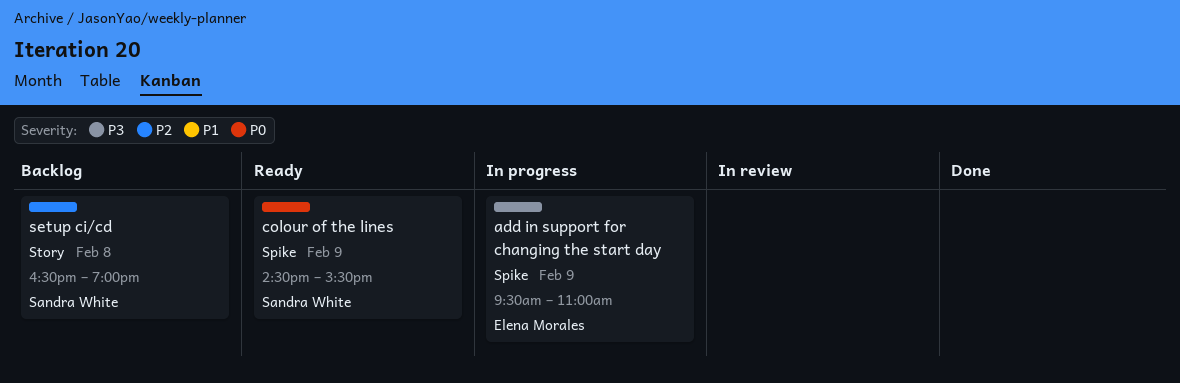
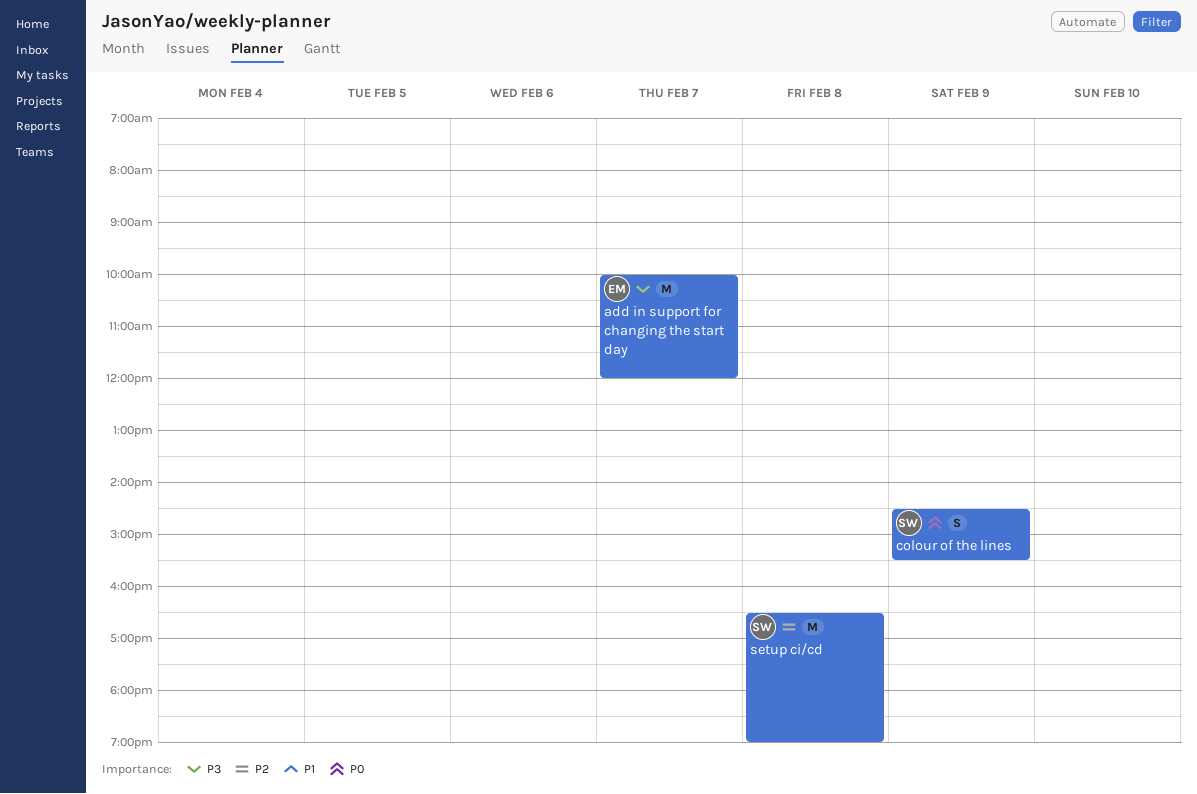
add in support for changing the start day, day: Feb 9 -> Feb 7
add in support for changing the start day, begins: 09:30 -> 10:00
add in support for changing the start day, ends: 11:00 -> 12:00

